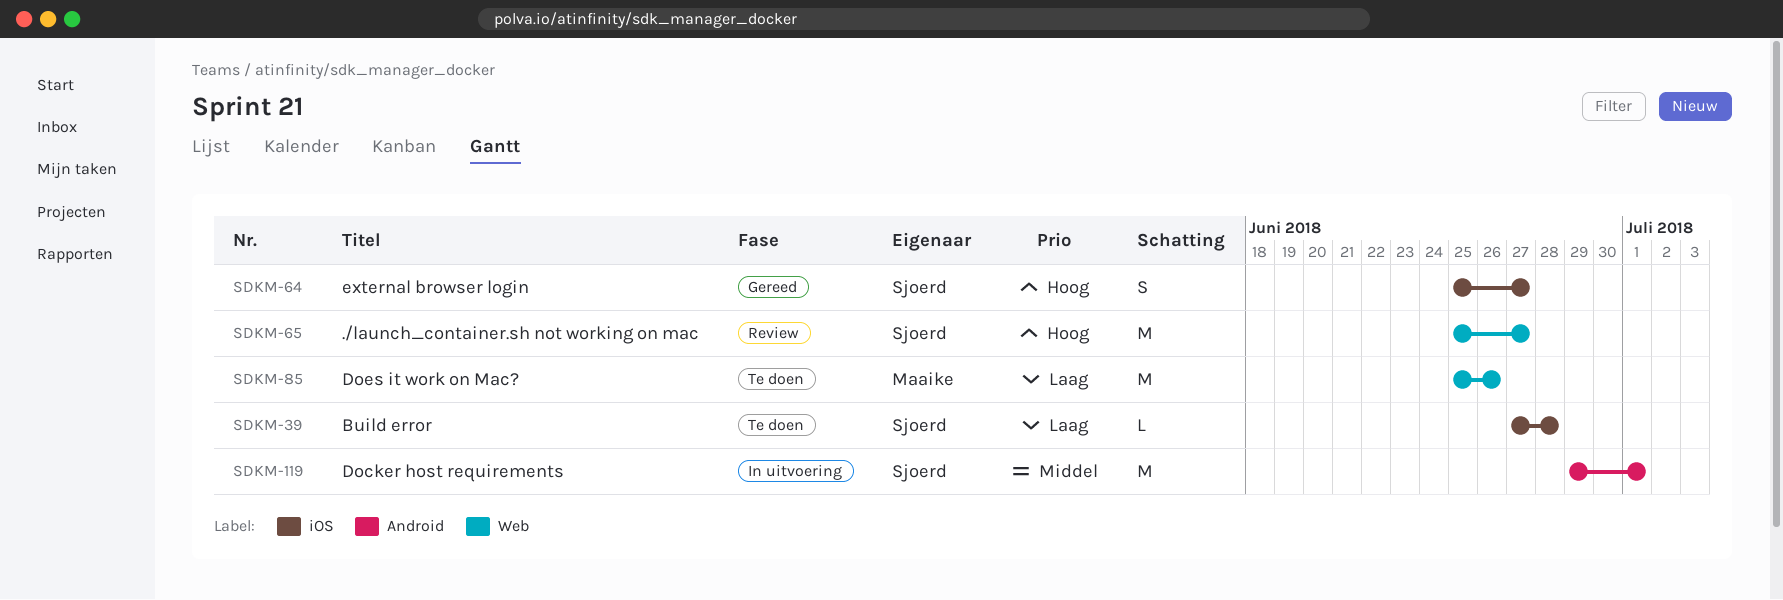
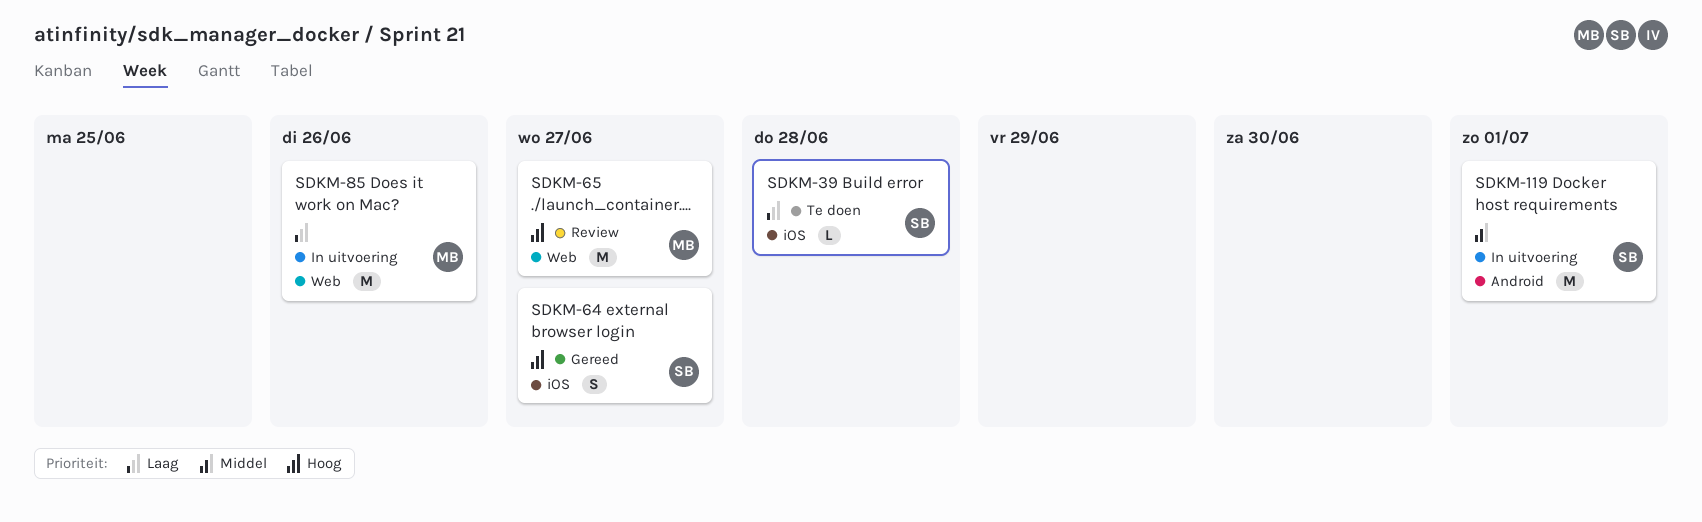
SDKM-65, owner: Sjoerd -> Maaike
SDKM-85, status: Te doen -> In uitvoering

